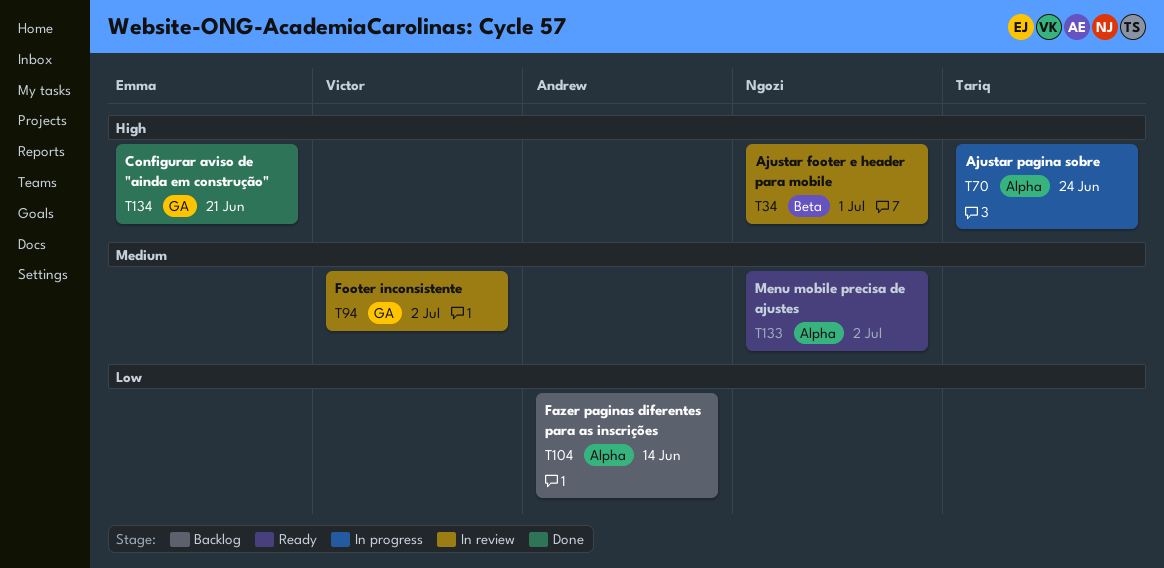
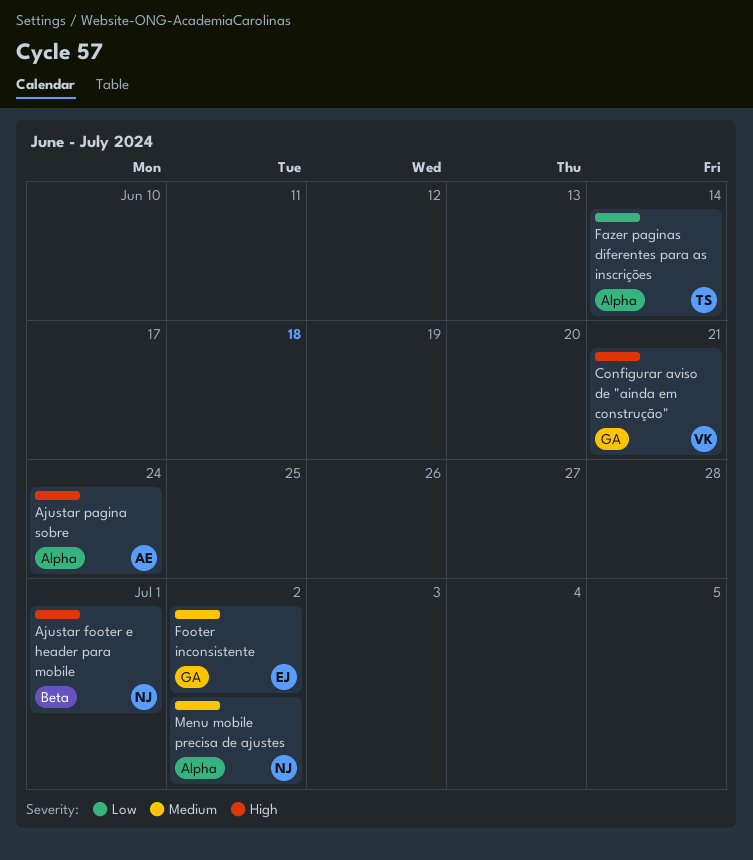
Ajustar pagina sobre, owner: Tariq -> Andrew
Configurar aviso de "ainda em construção", owner: Emma -> Victor
Fazer paginas diferentes para as inscrições, owner: Andrew -> Tariq
Footer inconsistente, owner: Victor -> Emma

